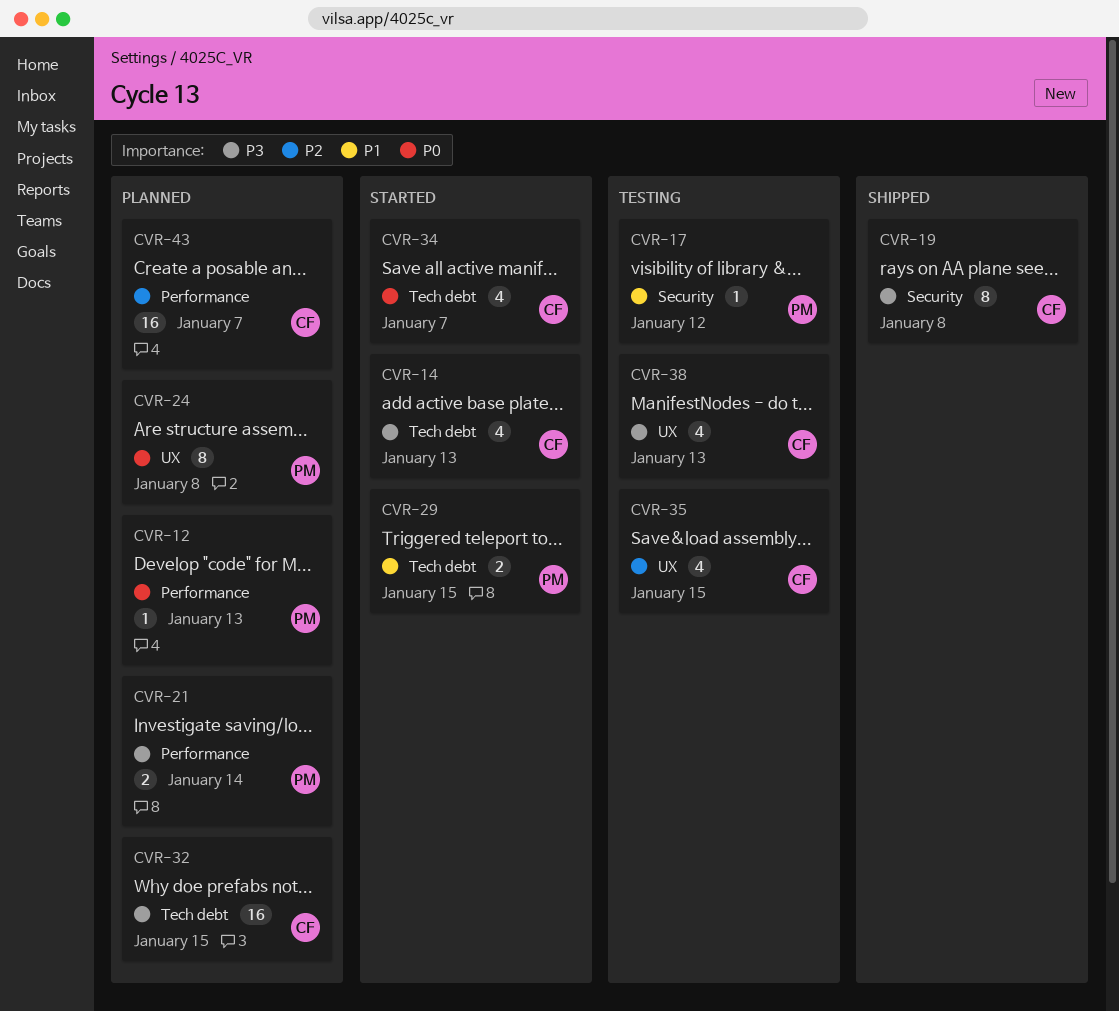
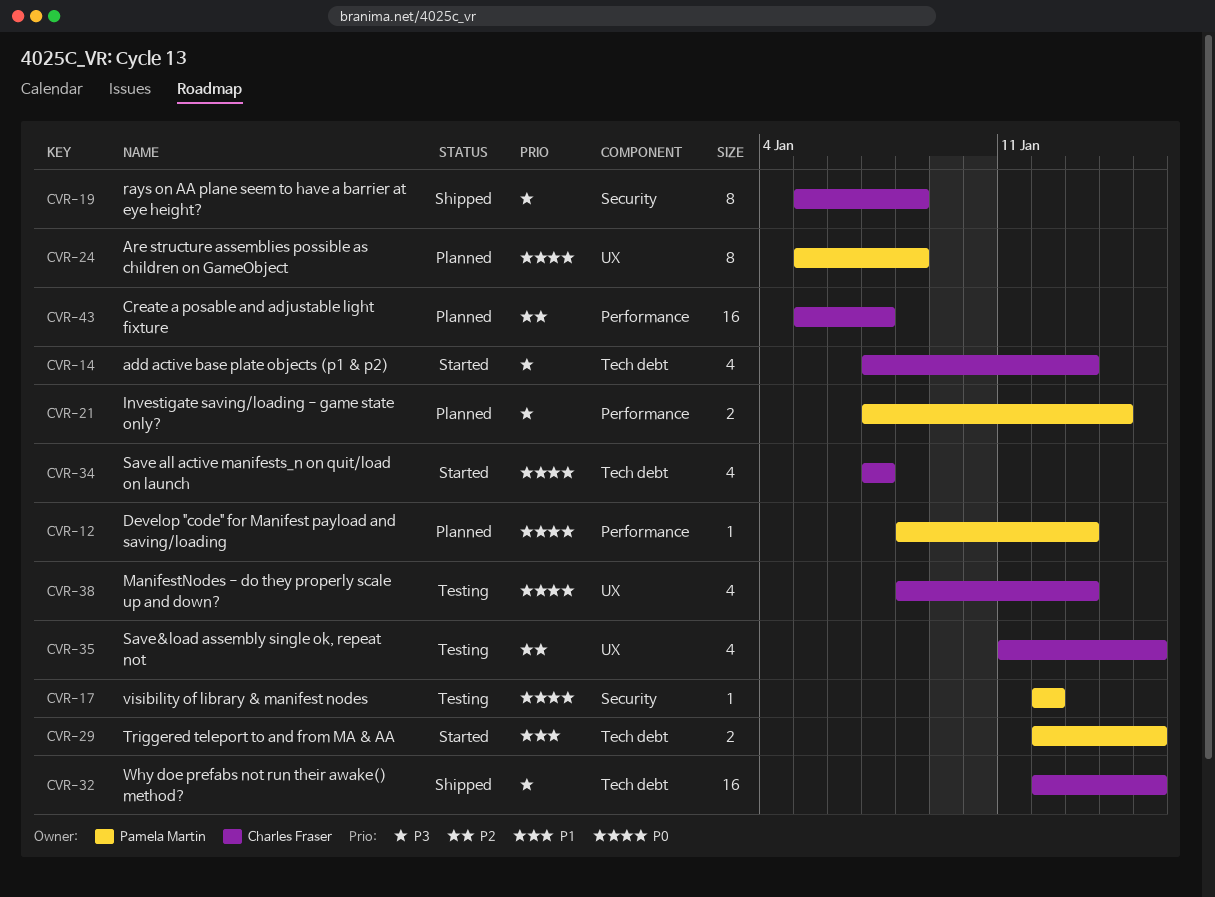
CVR-17, priority: P1 -> P0
CVR-32, status: Planned -> Shipped
CVR-38, priority: P3 -> P0

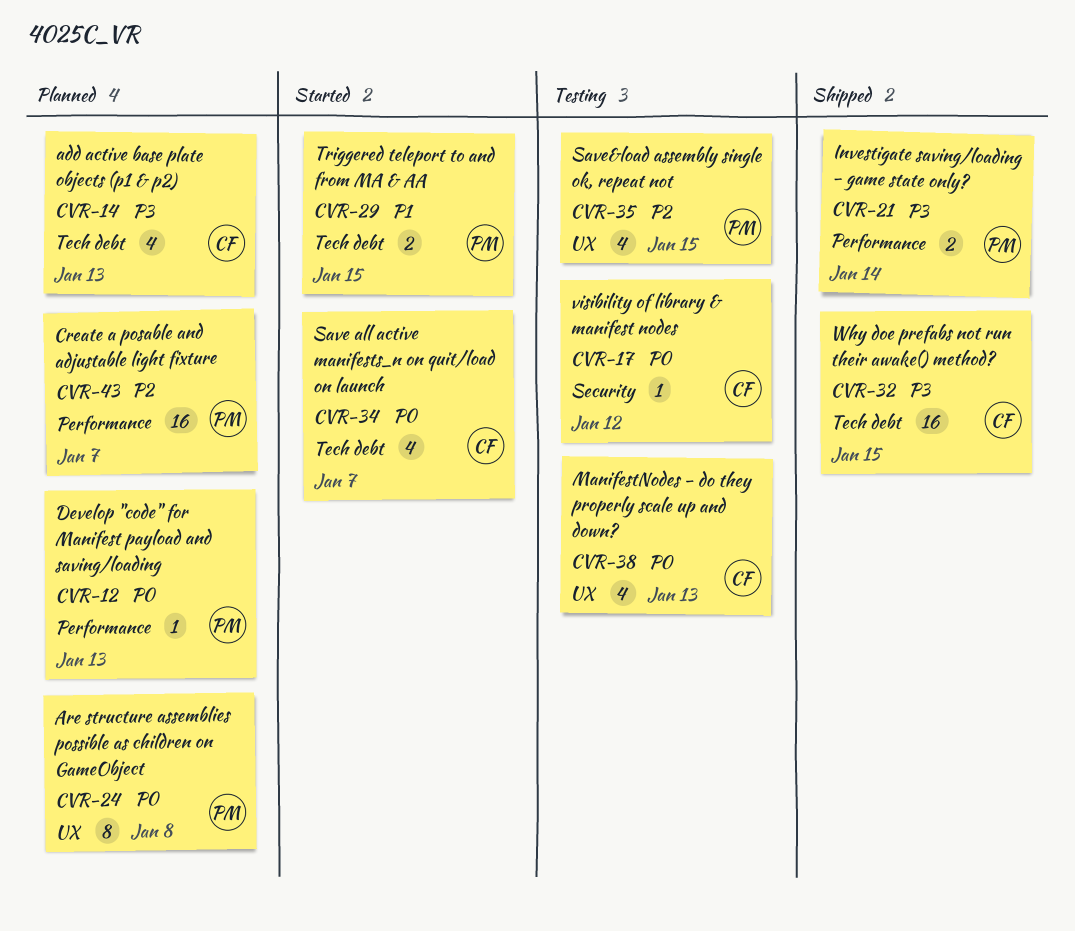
CVR-14, status: Started -> Planned
CVR-17, owner: Pamela Martin -> Charles Fraser
CVR-19: present -> none
CVR-21, status: Planned -> Shipped
CVR-35, owner: Charles Fraser -> Pamela Martin
CVR-43, owner: Charles Fraser -> Pamela Martin

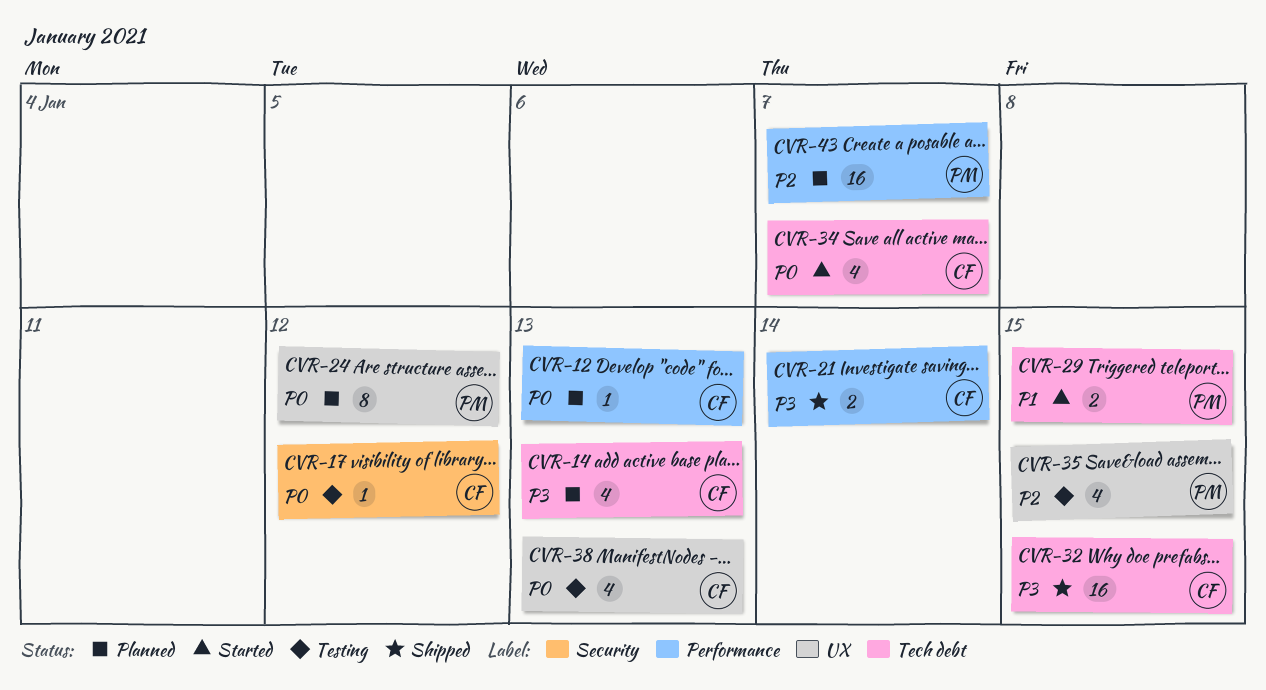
CVR-12, owner: PM -> CF
CVR-21, owner: PM -> CF
CVR-24, due: Jan 8 -> Jan 12

